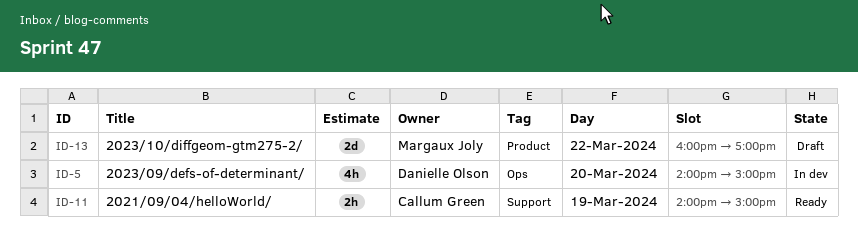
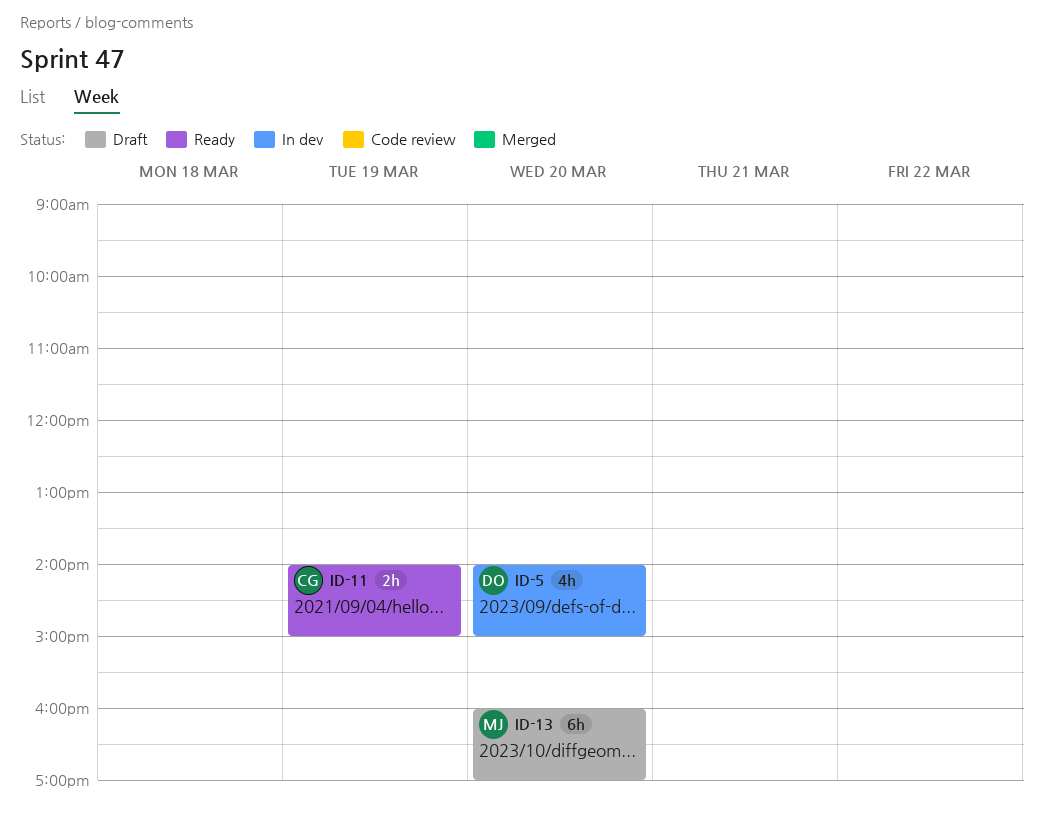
ID-13, estimate: 2d -> 6h
ID-13, day: Mar 22 -> Mar 20

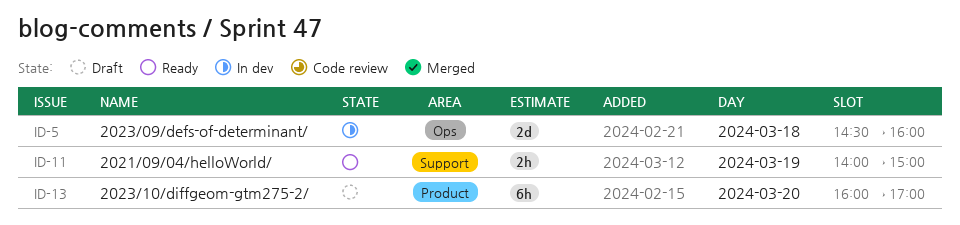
ID-5, estimate: 4h -> 2d
ID-5, day: Mar 20 -> Mar 18
ID-5, begins: 14:00 -> 14:30
ID-5, ends: 15:00 -> 16:00

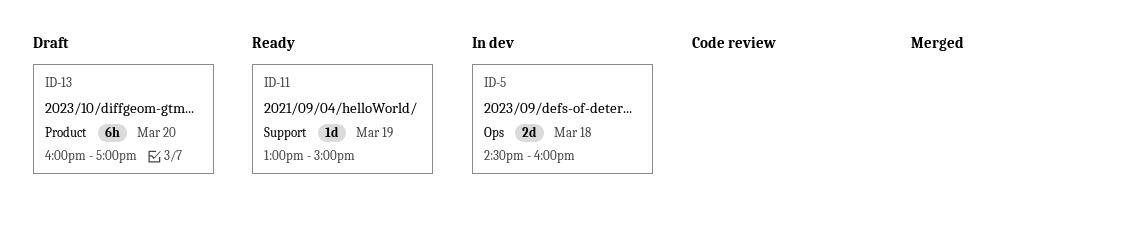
ID-11, estimate: 2h -> 1d
ID-11, begins: 14:00 -> 13:00

